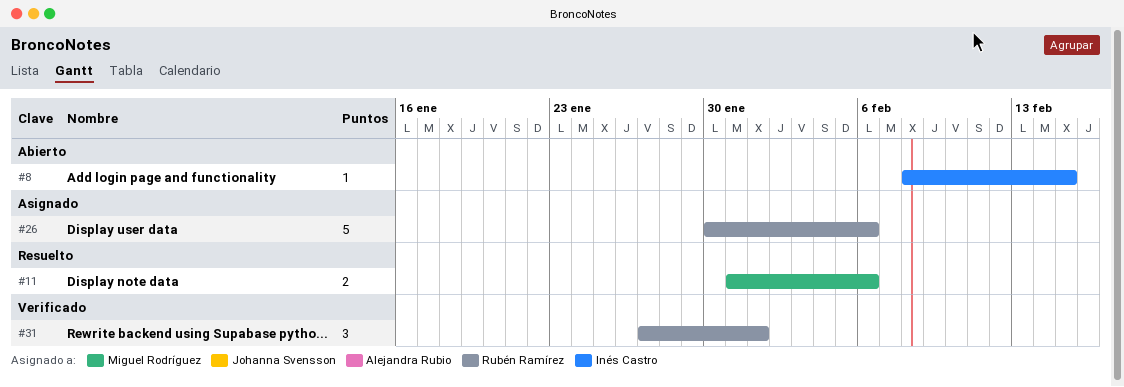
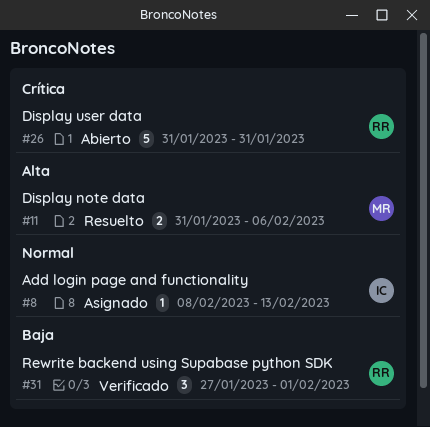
#8, status: Abierto -> Asignado
#8, due: Feb 15 -> Feb 13
#26, status: Asignado -> Abierto
#26, start: Jan 30 -> Jan 31
#26, due: Feb 6 -> Jan 31

